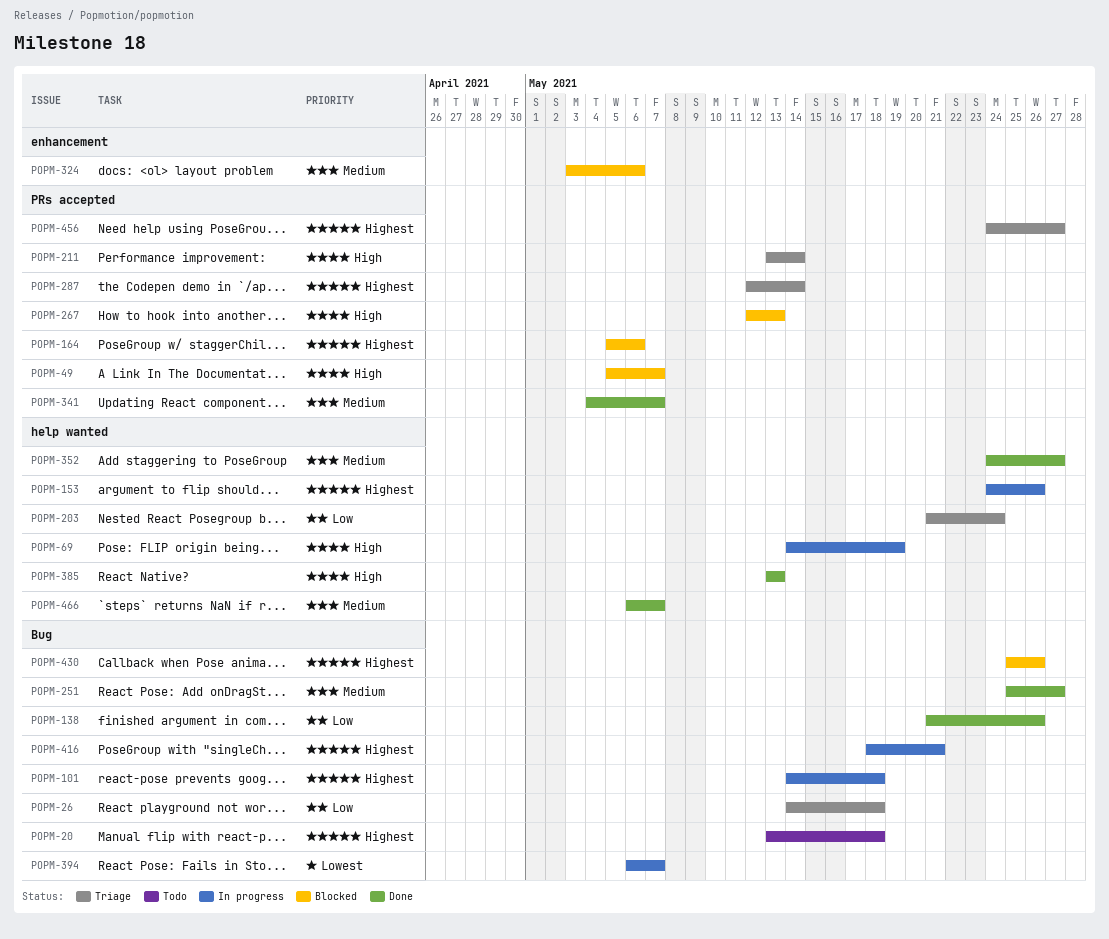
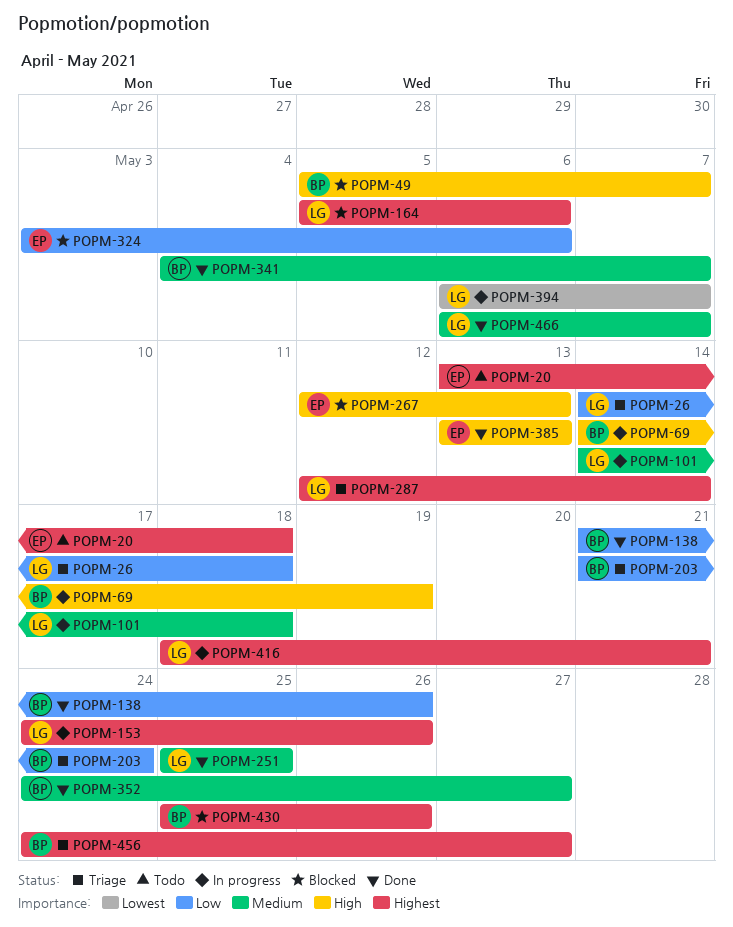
POPM-101, priority: Highest -> Medium
POPM-211: present -> none
POPM-251, due: May 27 -> May 25
POPM-324, priority: Medium -> Low

